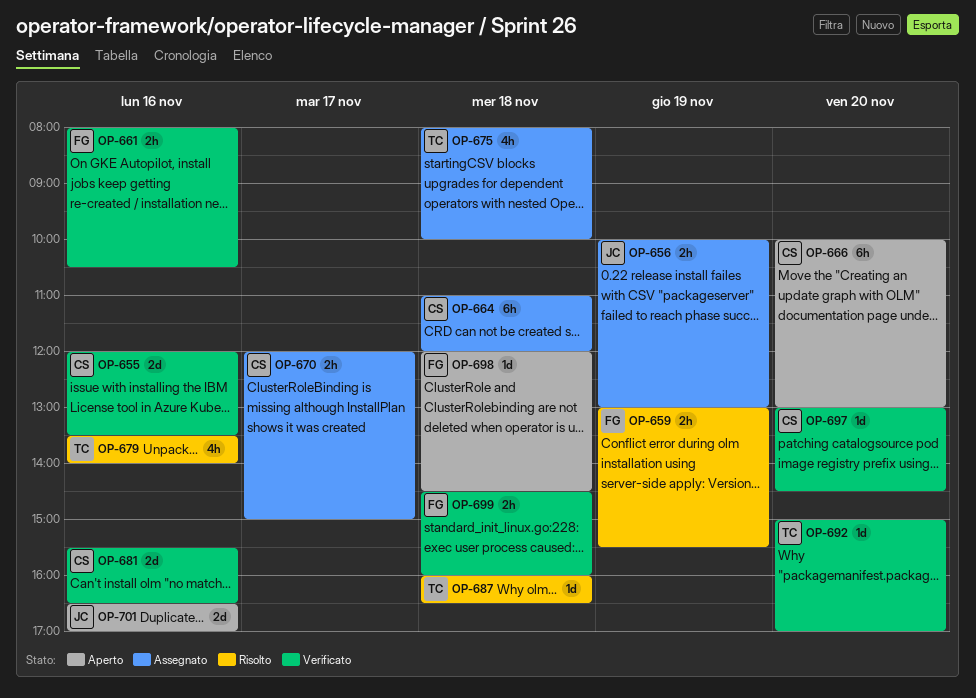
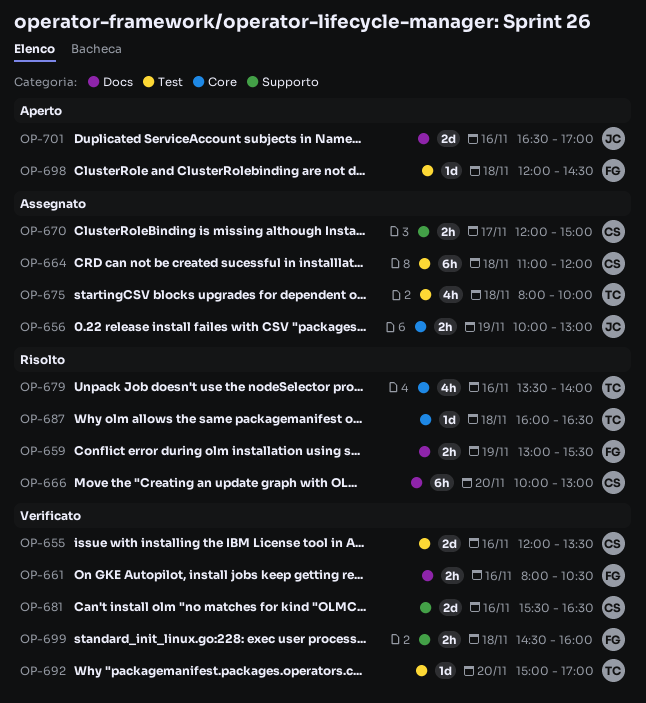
OP-666, status: Aperto -> Risolto
OP-697: present -> none

